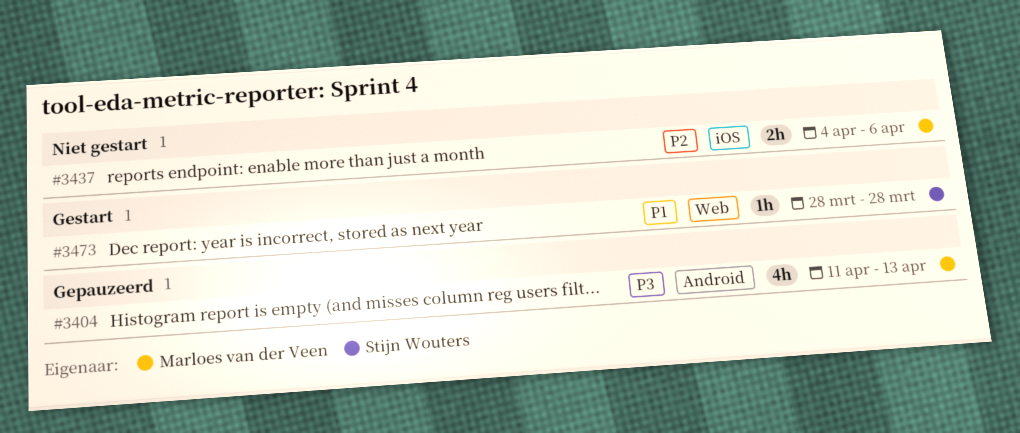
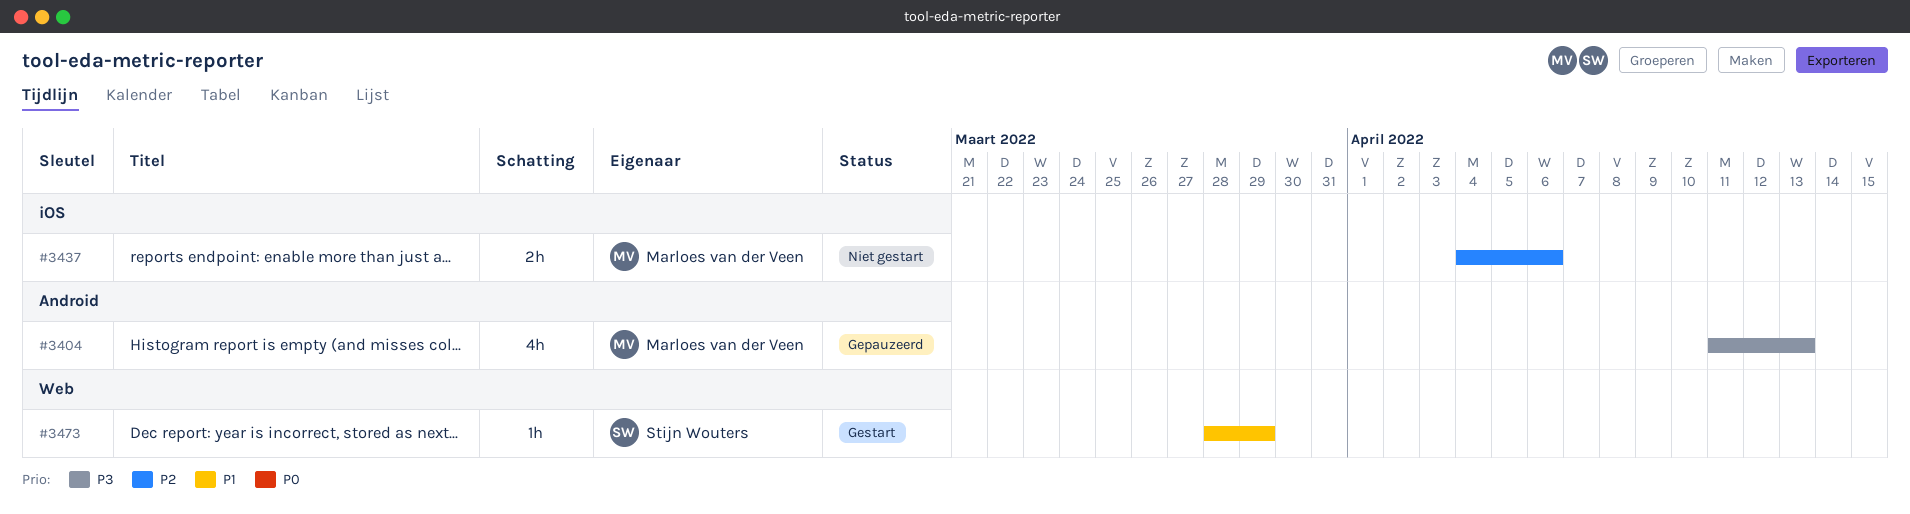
#3473, due: Mar 28 -> Mar 29

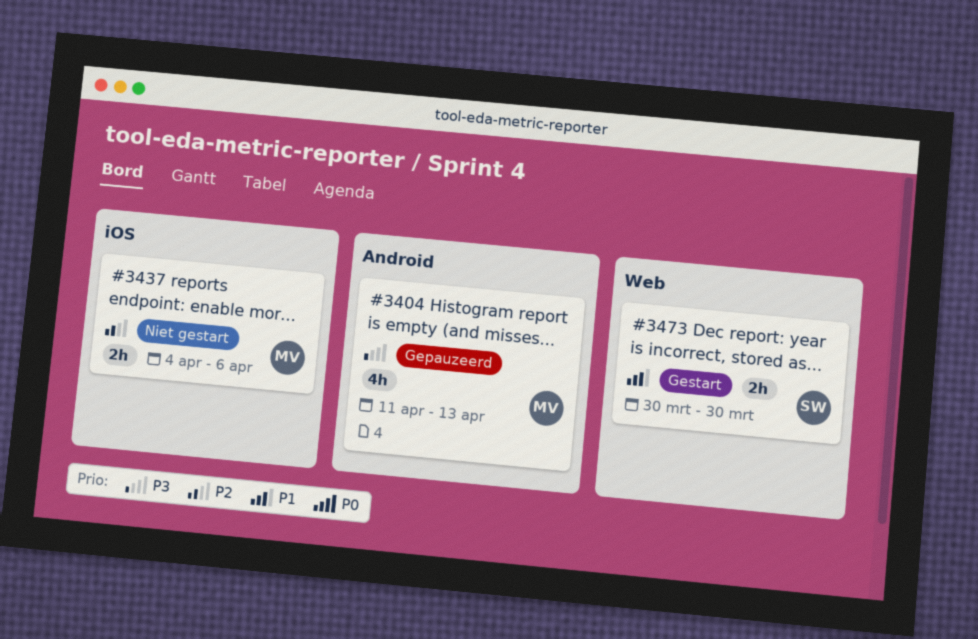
#3473, estimate: 1h -> 2h
#3473, start: Mar 28 -> Mar 30
#3473, due: Mar 29 -> Mar 30

